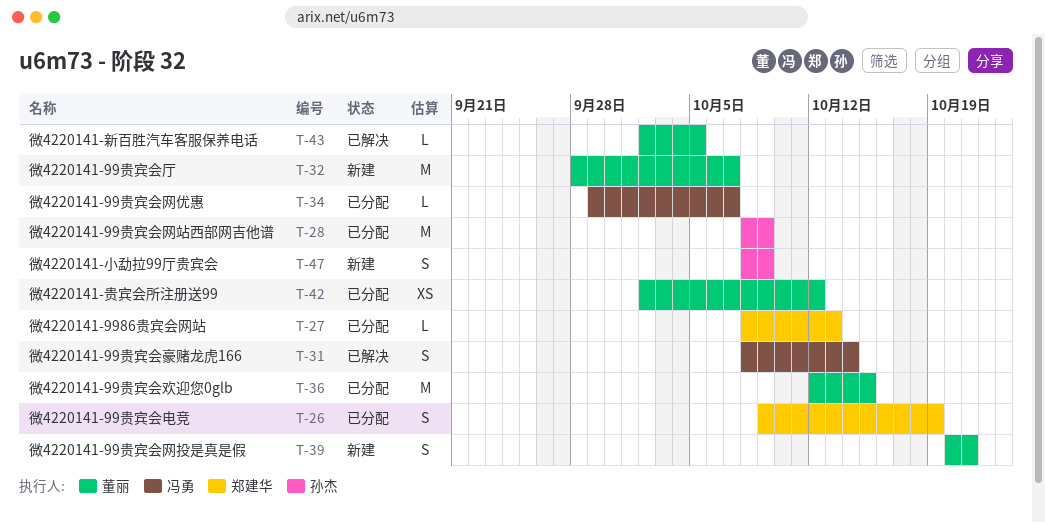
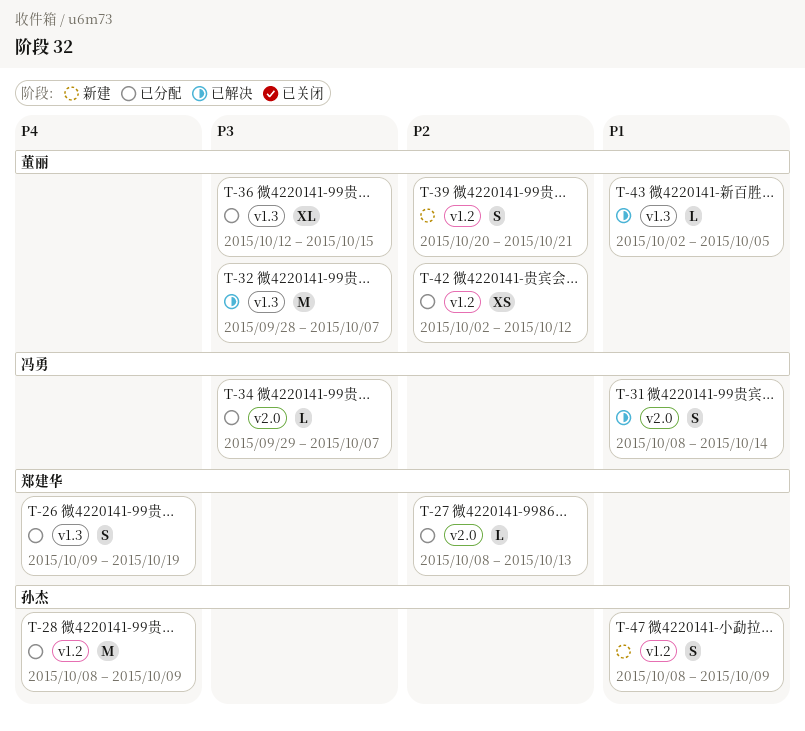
T-32, status: 新建 -> 已解决
T-36, estimate: M -> XL

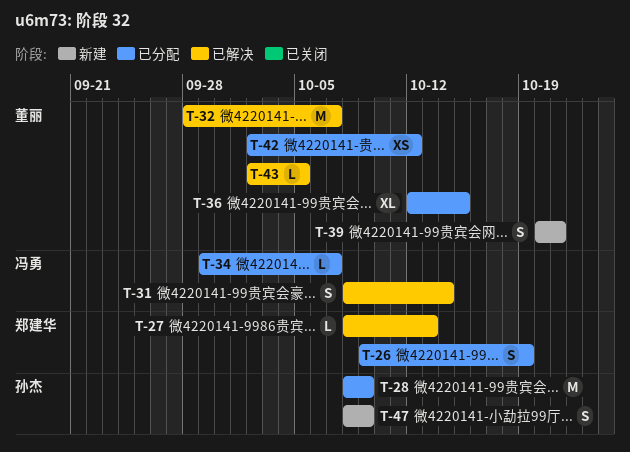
T-27, status: 已分配 -> 已解决

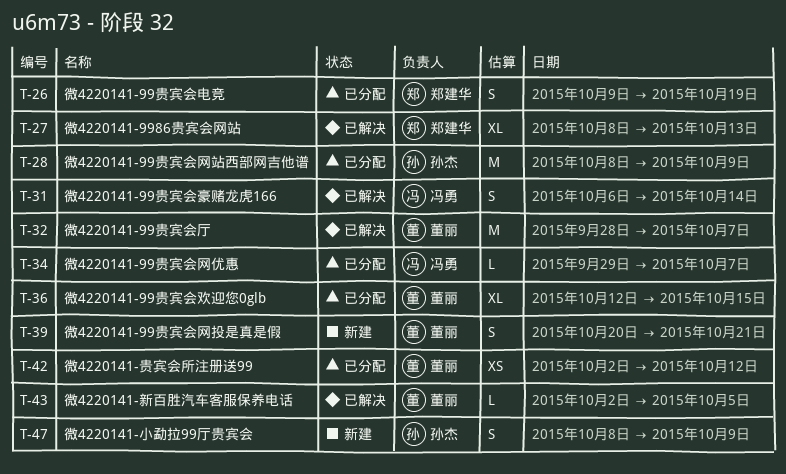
T-27, estimate: L -> XL
T-31, start: Oct 8 -> Oct 6

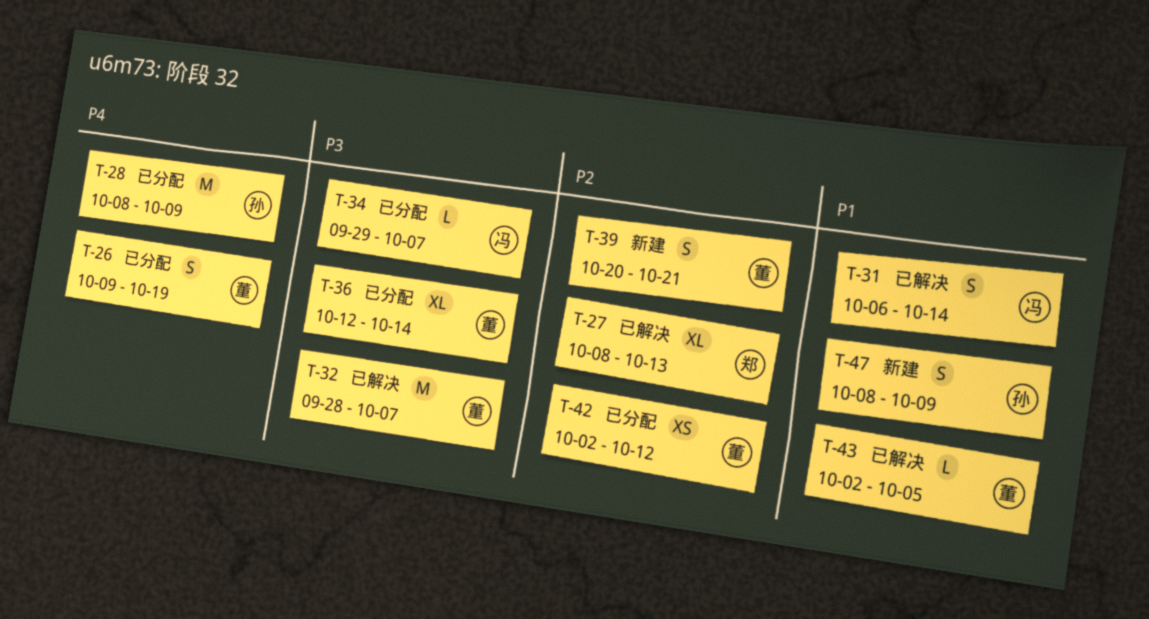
T-26, owner: 郑建华 -> 董丽
T-36, due: Oct 15 -> Oct 14

